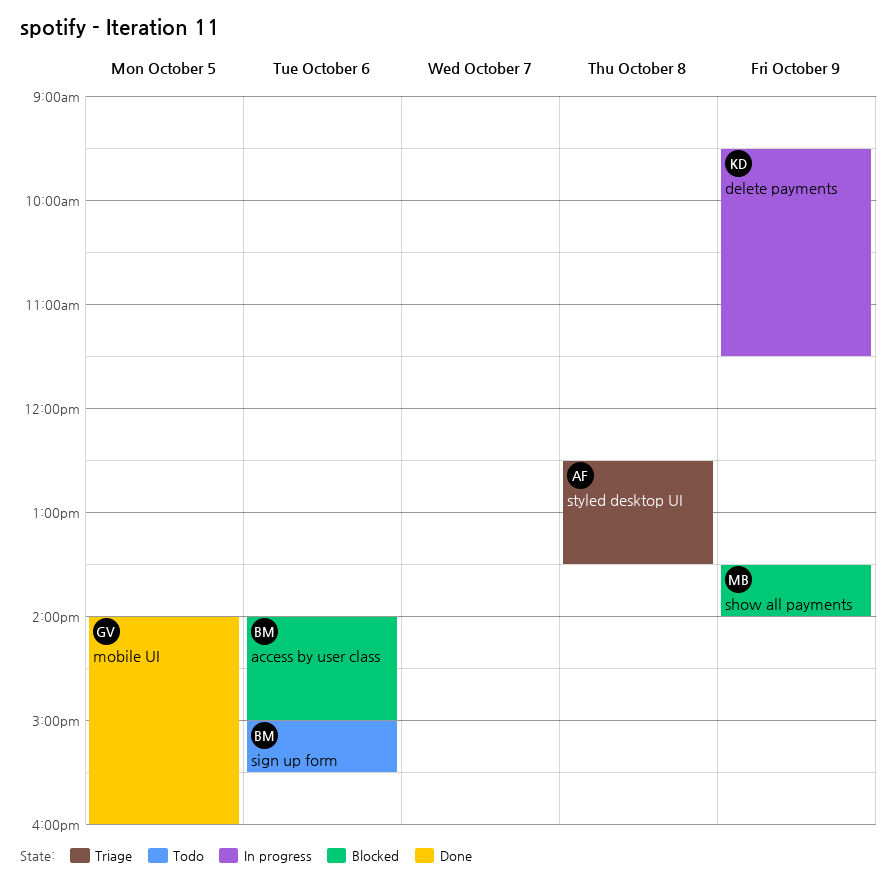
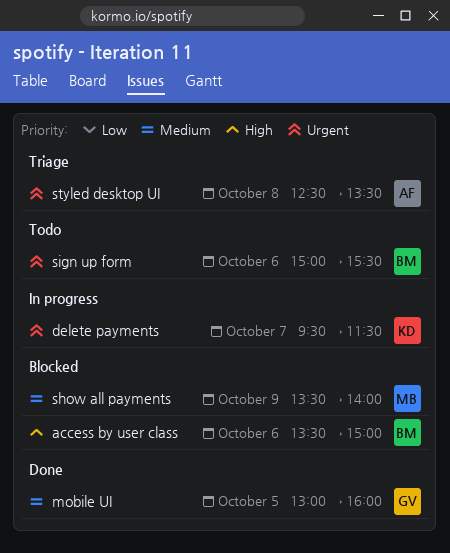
access by user class, begins: 14:00 -> 13:30
delete payments, day: Oct 9 -> Oct 7
mobile UI, begins: 14:00 -> 13:00

